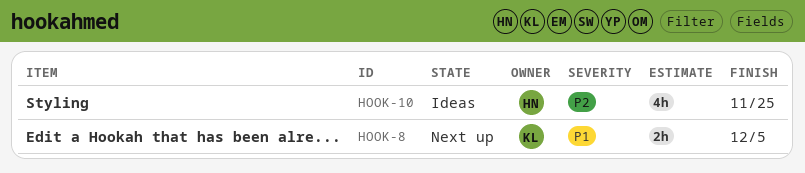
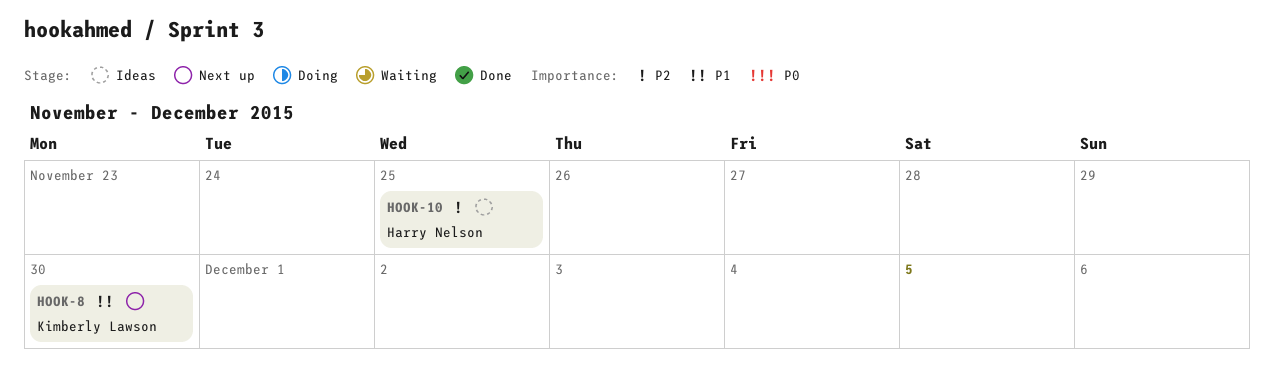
HOOK-8, due: Dec 5 -> Nov 30

